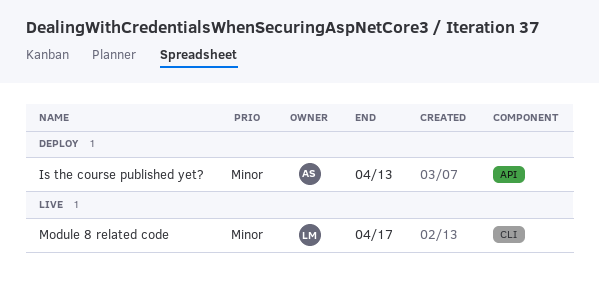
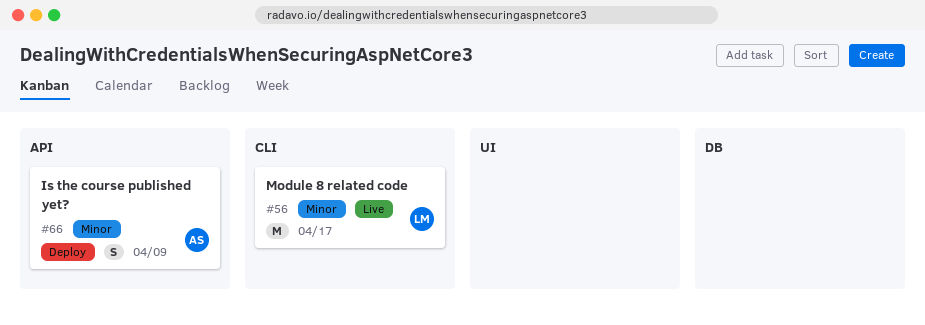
Is the course published yet?, due: Apr 13 -> Apr 9

